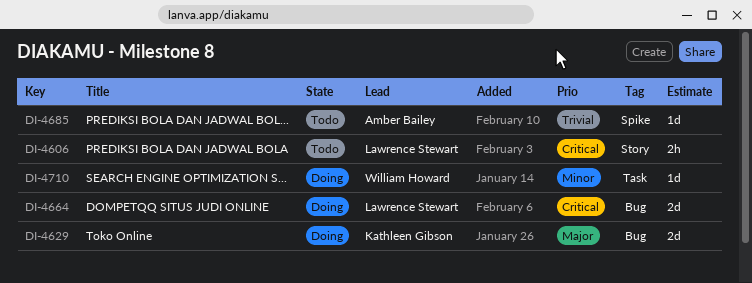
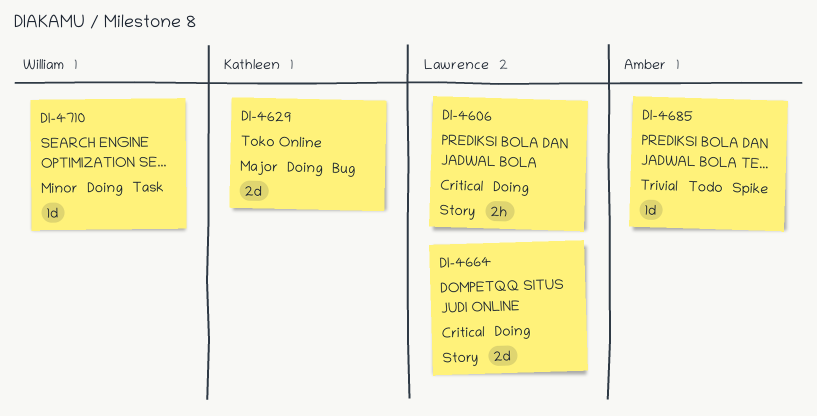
DI-4606, status: Todo -> Doing
DI-4664, label: Bug -> Story

